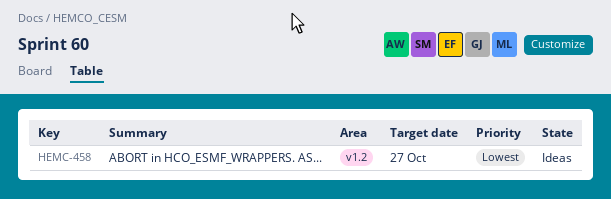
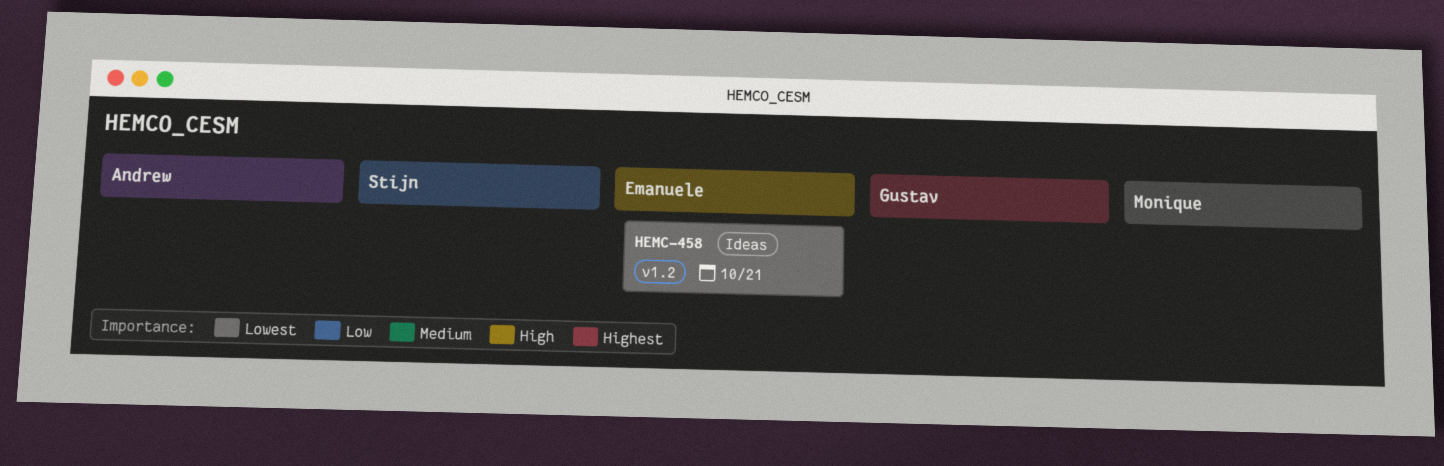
HEMC-458, due: Oct 27 -> Oct 21

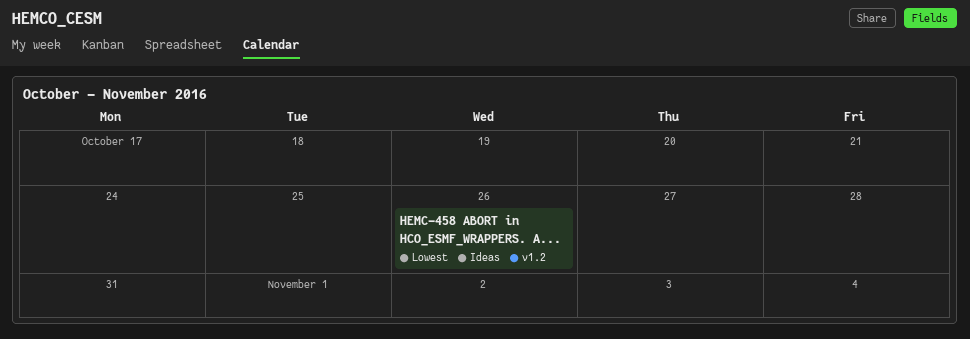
HEMC-458, due: Oct 21 -> Oct 26

